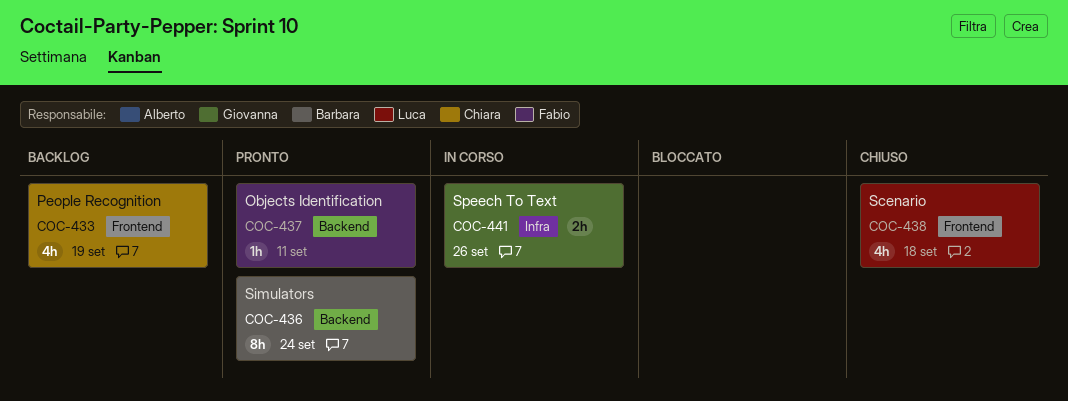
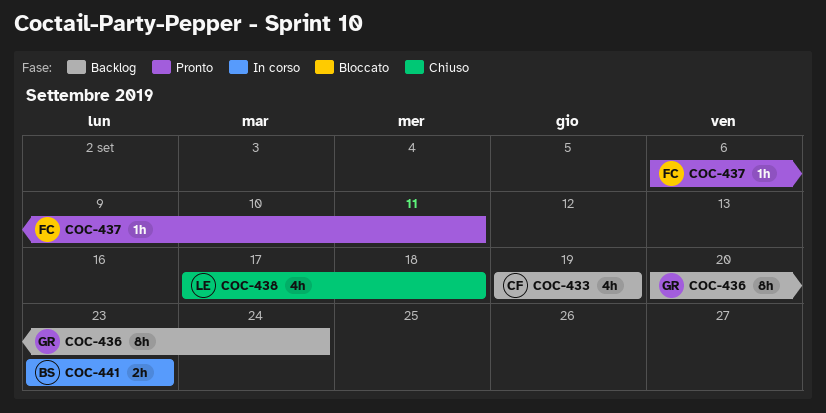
COC-436, status: Pronto -> Backlog
COC-436, owner: Barbara -> Giovanna
COC-441, owner: Giovanna -> Barbara
COC-441, due: Sep 26 -> Sep 23

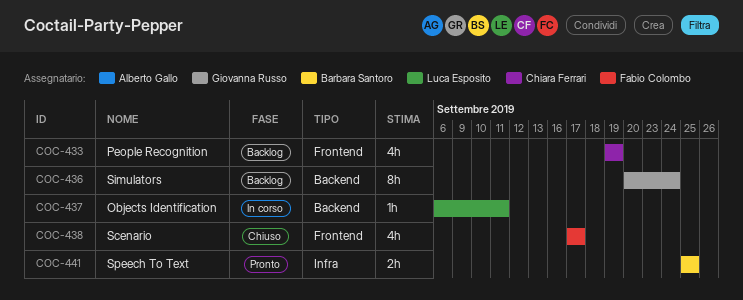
COC-437, status: Pronto -> In corso
COC-437, owner: Fabio Colombo -> Luca Esposito
COC-438, owner: Luca Esposito -> Fabio Colombo
COC-438, due: Sep 18 -> Sep 17
COC-441, status: In corso -> Pronto
COC-441, start: Sep 23 -> Sep 25
COC-441, due: Sep 23 -> Sep 25

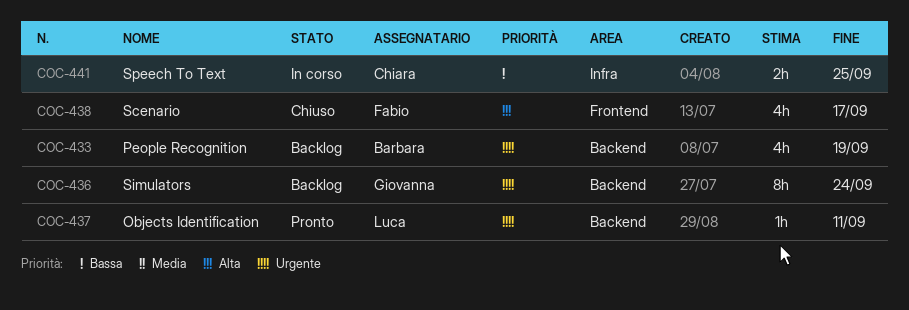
COC-433, owner: Chiara Ferrari -> Barbara Santoro
COC-433, label: Frontend -> Backend
COC-437, status: In corso -> Pronto
COC-441, status: Pronto -> In corso
COC-441, owner: Barbara Santoro -> Chiara Ferrari

